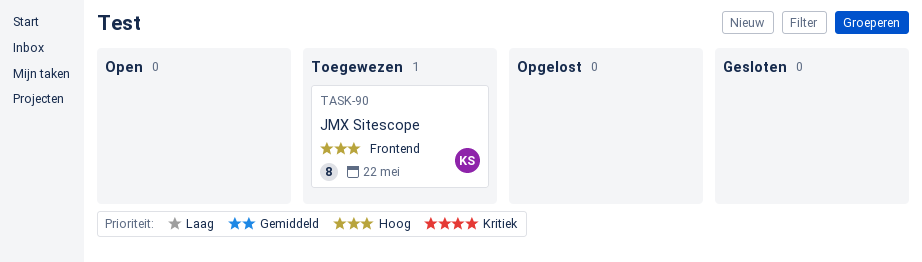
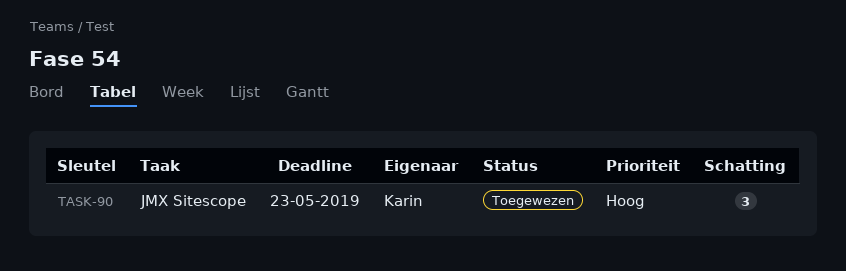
TASK-90, estimate: 8 -> 3
TASK-90, due: May 22 -> May 23

